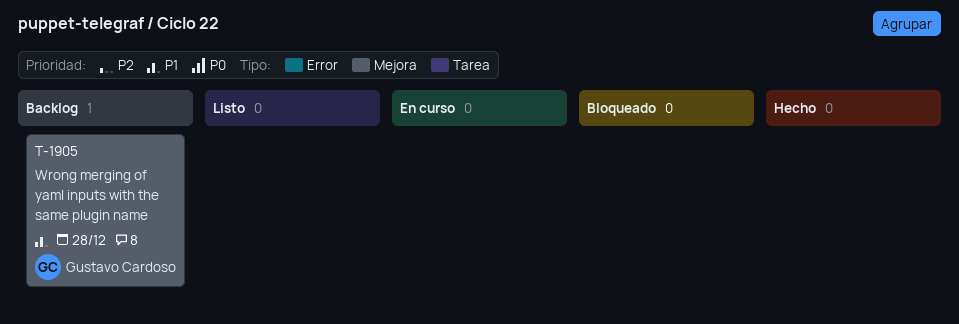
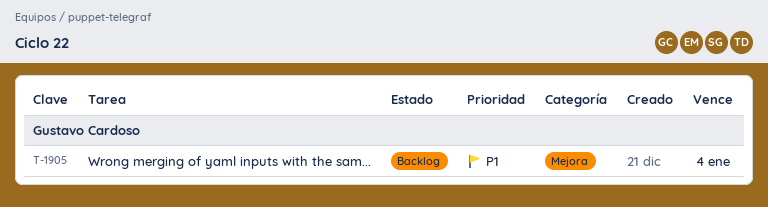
T-1905, due: Dec 28 -> Jan 4

